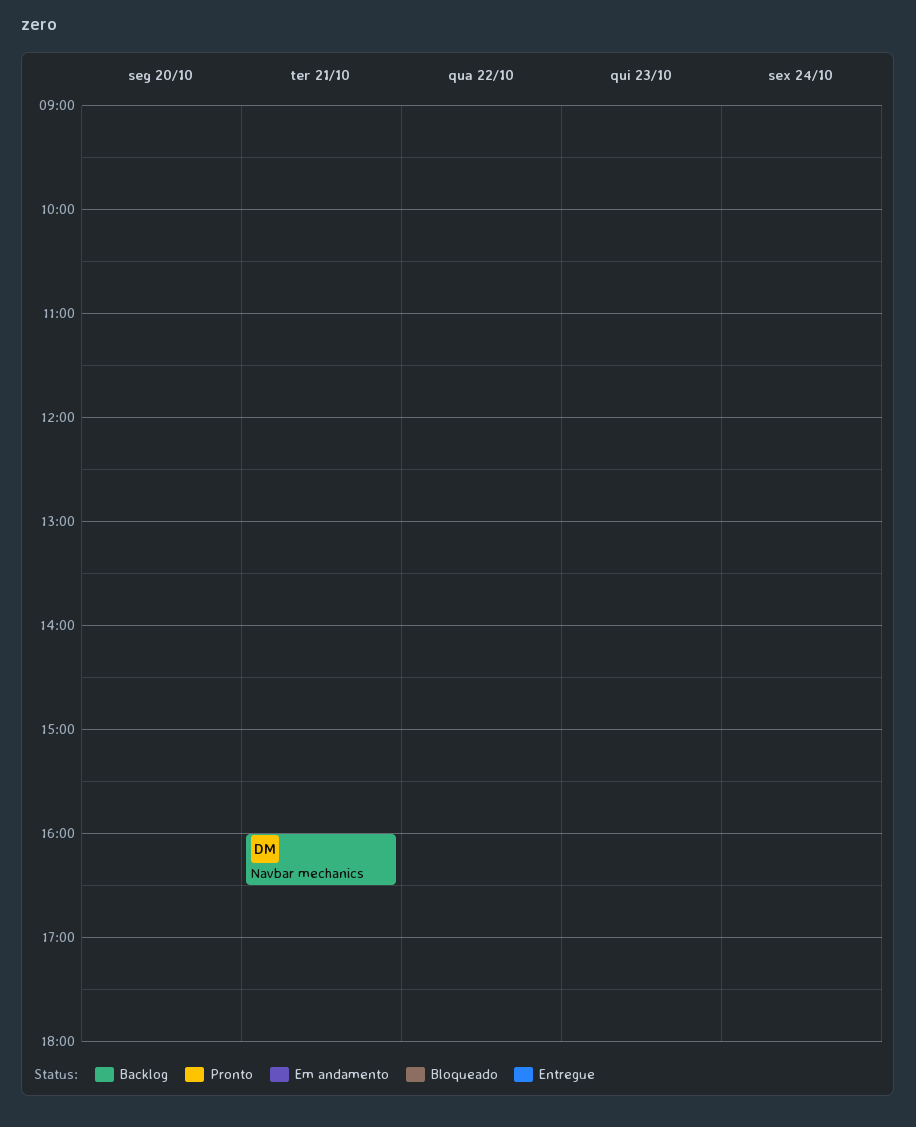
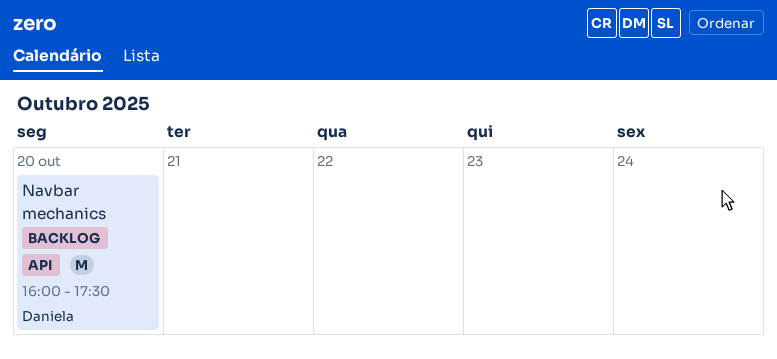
Navbar mechanics, day: Oct 21 -> Oct 20
Navbar mechanics, ends: 16:30 -> 17:30

